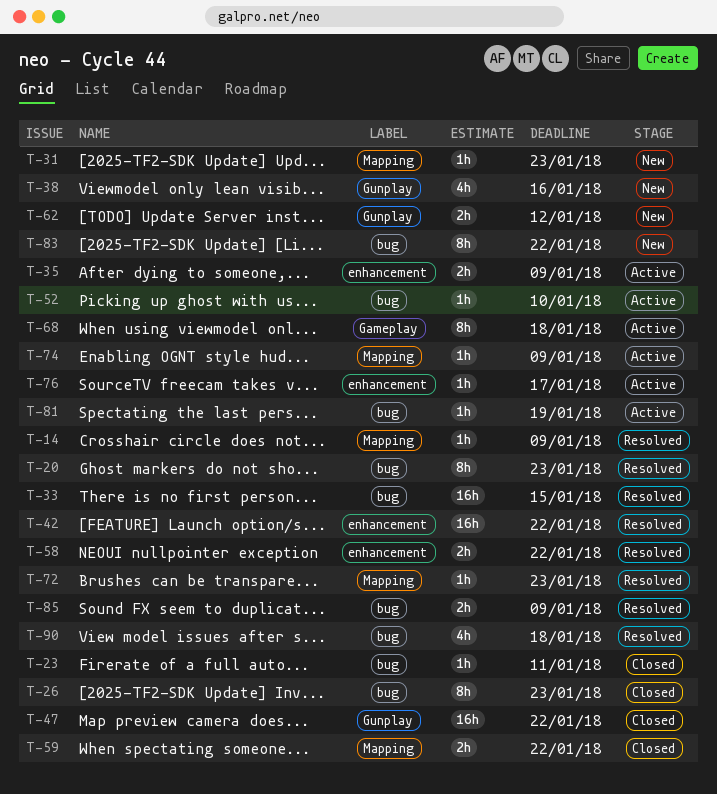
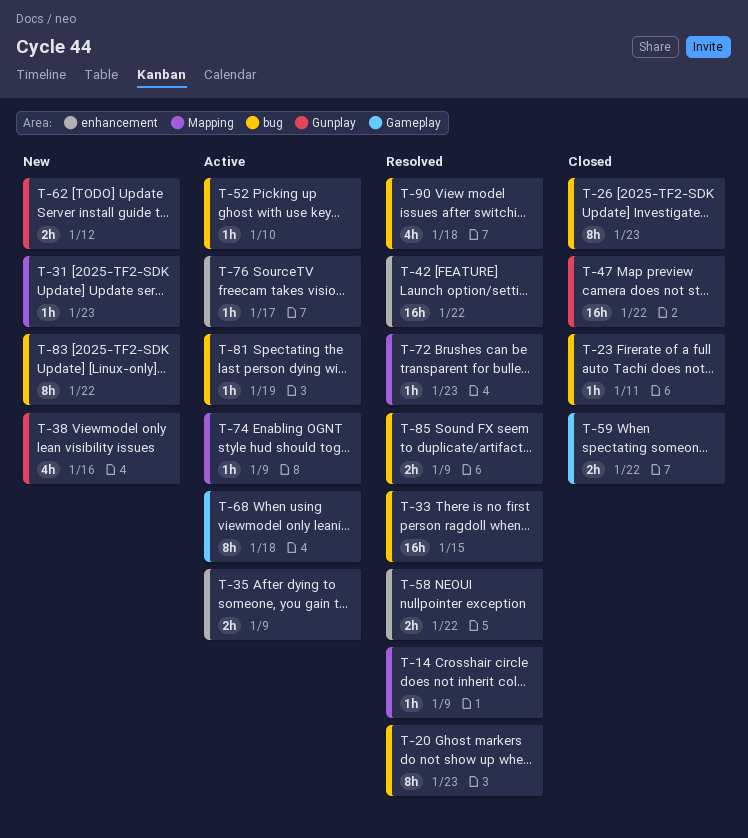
T-59, label: Mapping -> Gameplay

